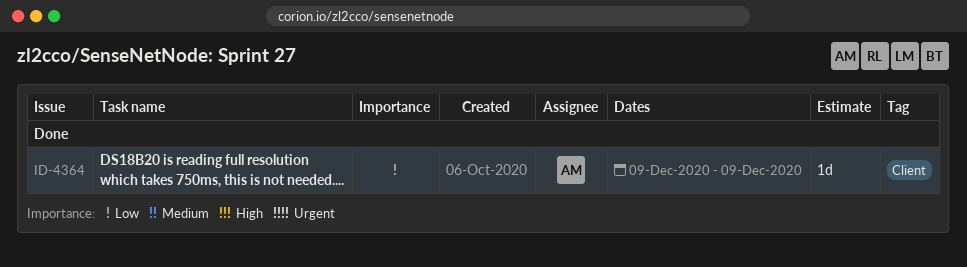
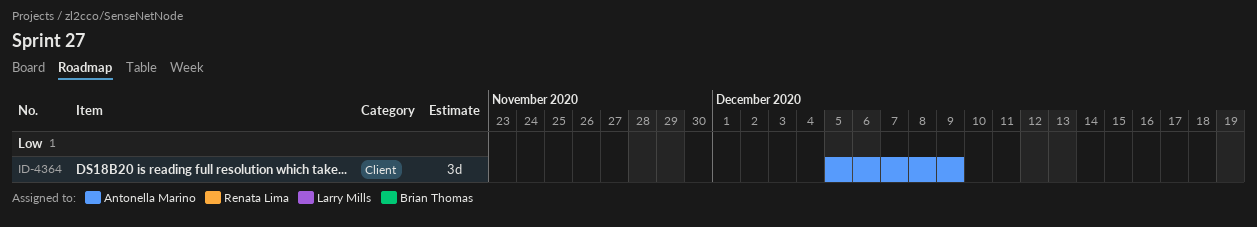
ID-4364, estimate: 1d -> 3d
ID-4364, start: Dec 9 -> Dec 5

